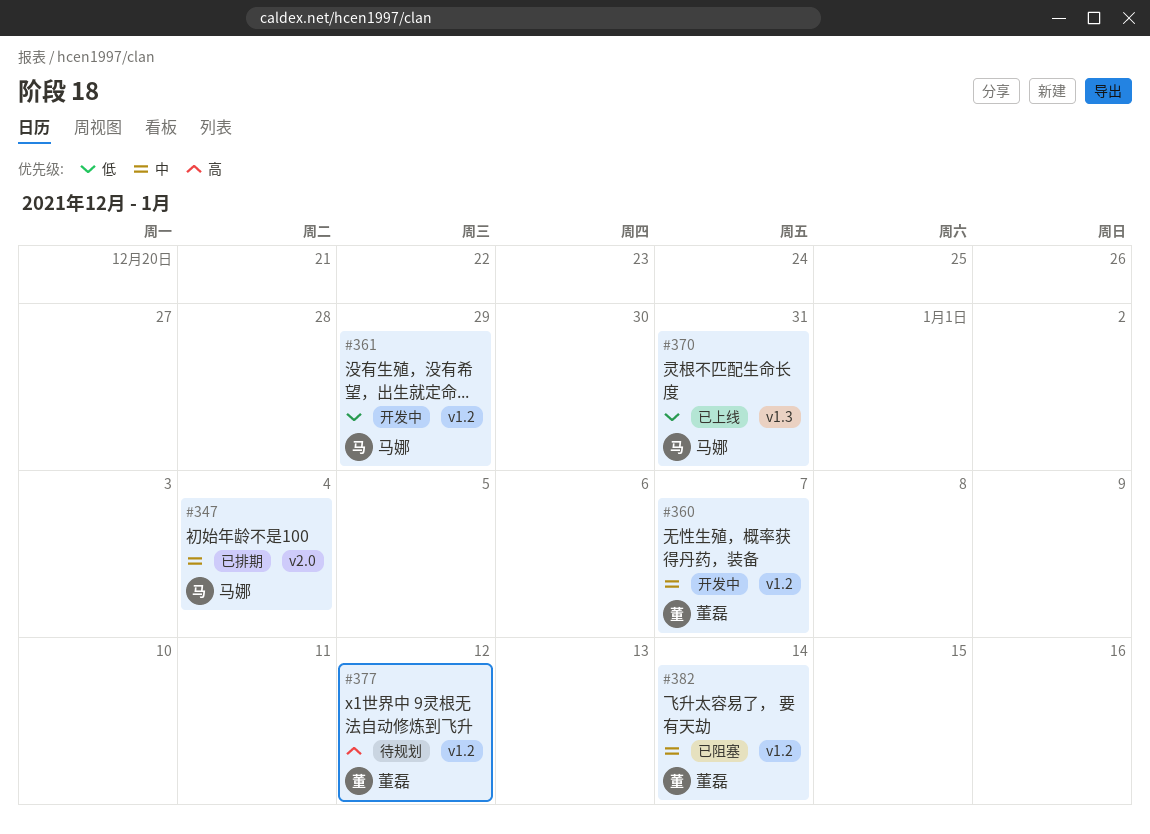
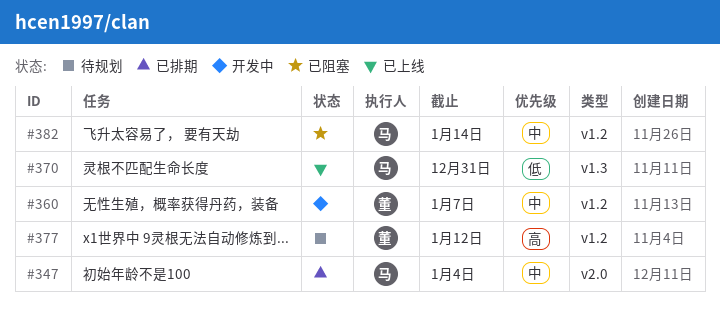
#361: present -> none
#382, owner: 董磊 -> 马娜

